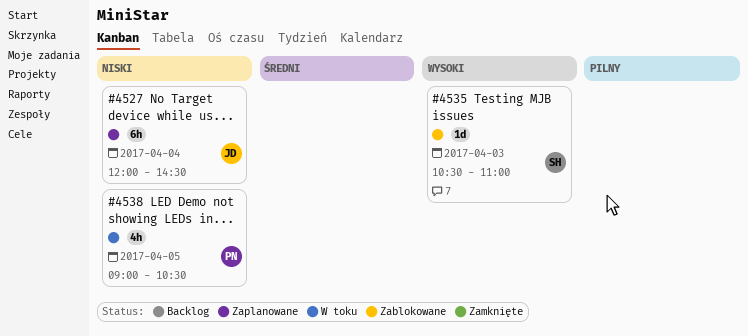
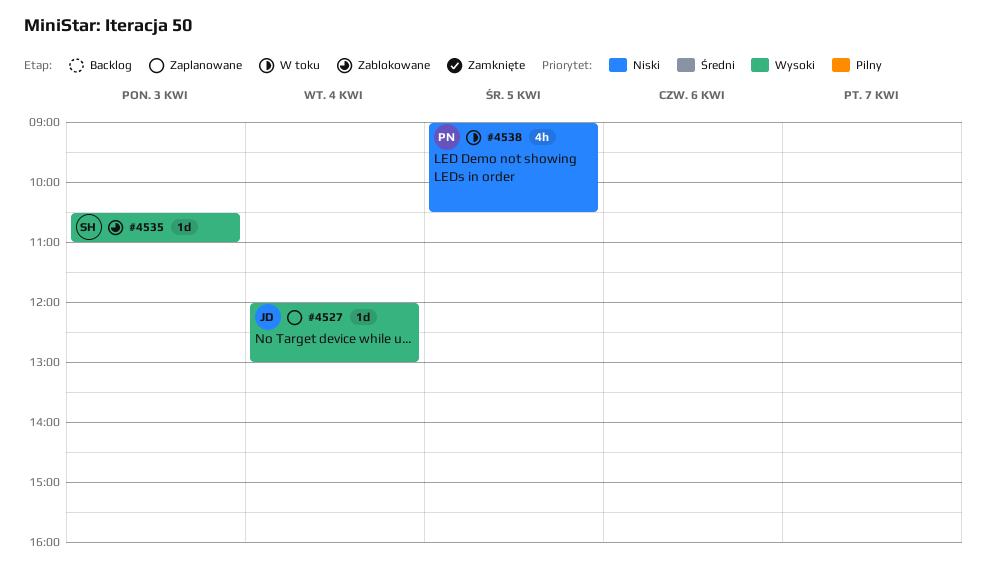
#4527, priority: Niski -> Wysoki
#4527, estimate: 6h -> 1d
#4527, ends: 14:30 -> 13:00

